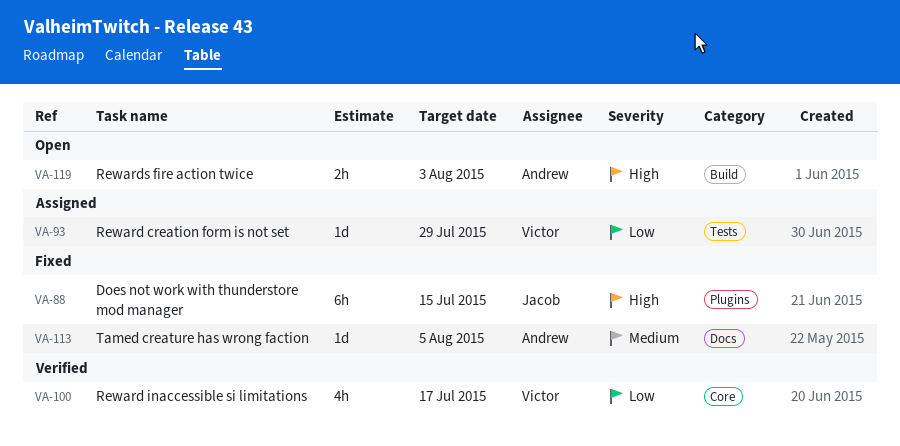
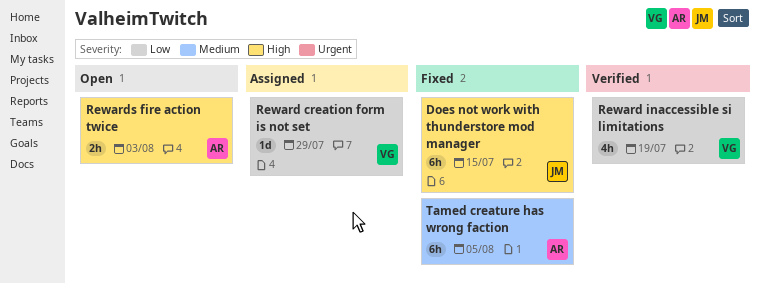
Reward inaccessible si limitations, due: Jul 17 -> Jul 19
Tamed creature has wrong faction, estimate: 1d -> 6h

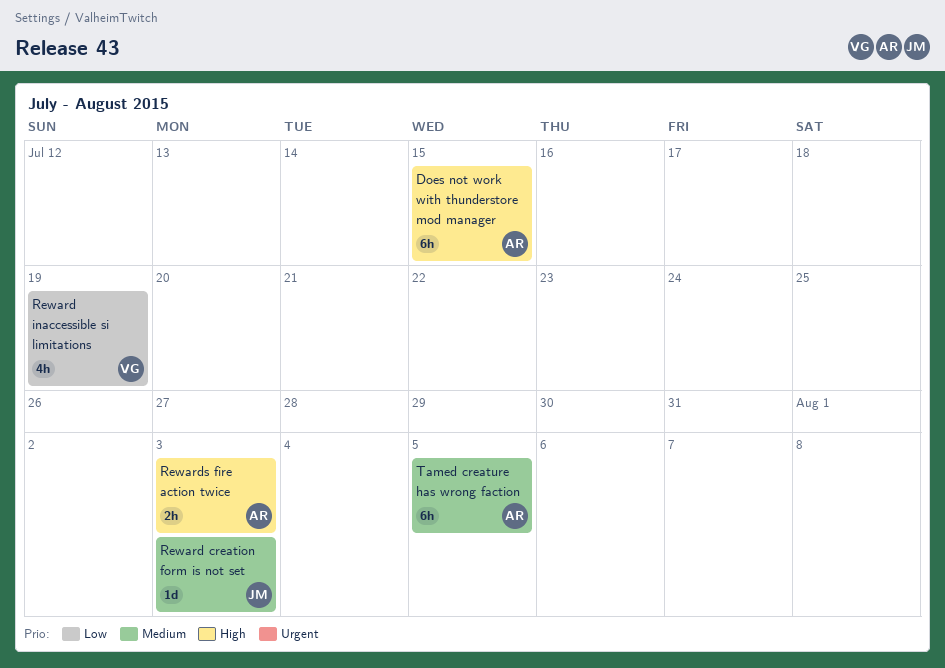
Does not work with thunderstore mod manager, owner: JM -> AR
Reward creation form is not set, owner: VG -> JM
Reward creation form is not set, priority: Low -> Medium
Reward creation form is not set, due: Jul 29 -> Aug 3

